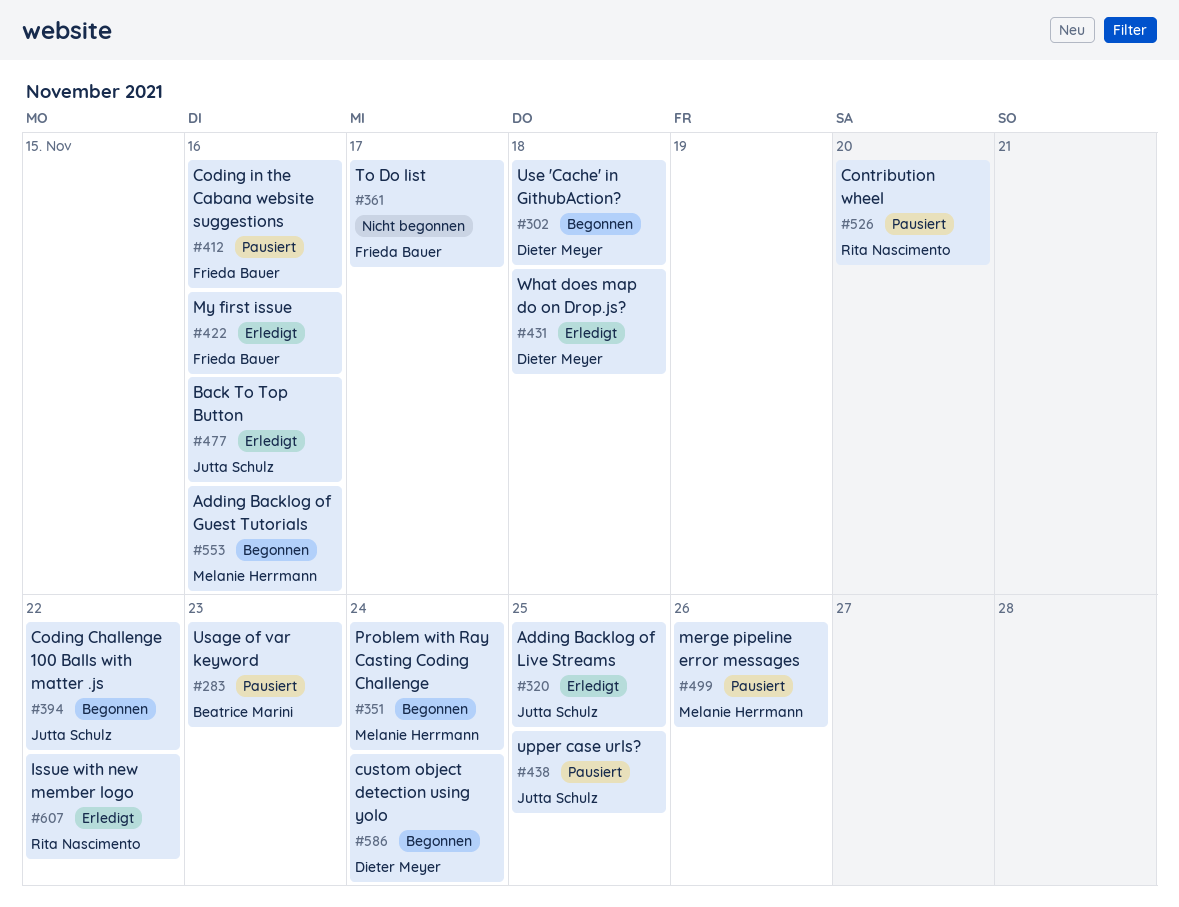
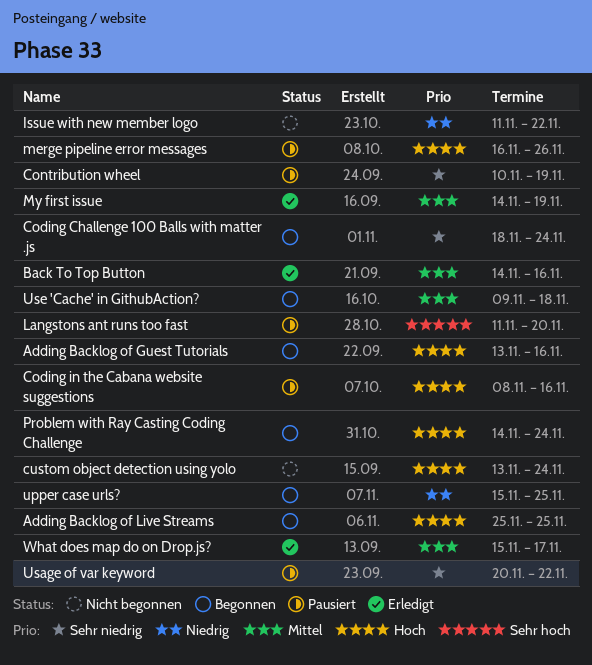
Adding Backlog of Live Streams, status: Erledigt -> Begonnen
Coding Challenge 100 Balls with matter .js, due: Nov 22 -> Nov 24
Contribution wheel, due: Nov 20 -> Nov 19
custom object detection using yolo, status: Begonnen -> Nicht begonnen
Issue with new member logo, status: Erledigt -> Nicht begonnen
Langstons ant runs too fast: none -> present
My first issue, due: Nov 16 -> Nov 19
To Do list: present -> none
upper case urls?, status: Pausiert -> Begonnen
Usage of var keyword, due: Nov 23 -> Nov 22
What does map do on Drop.js?, due: Nov 18 -> Nov 17

